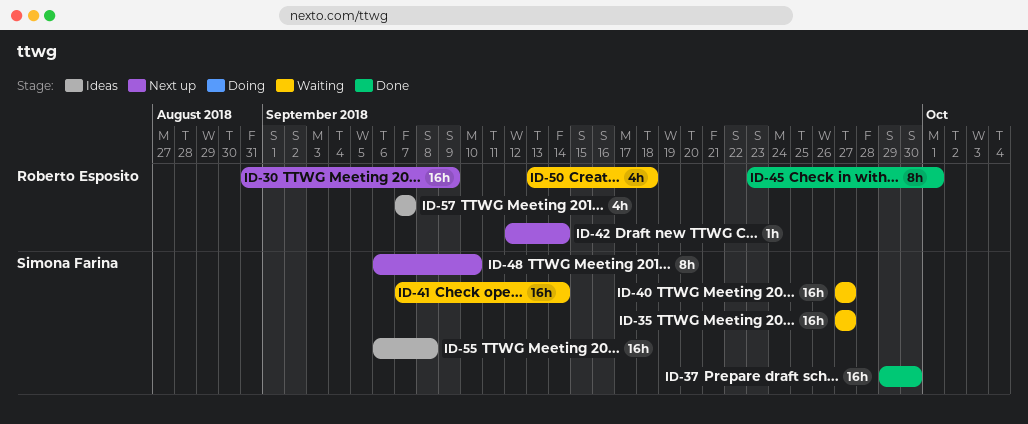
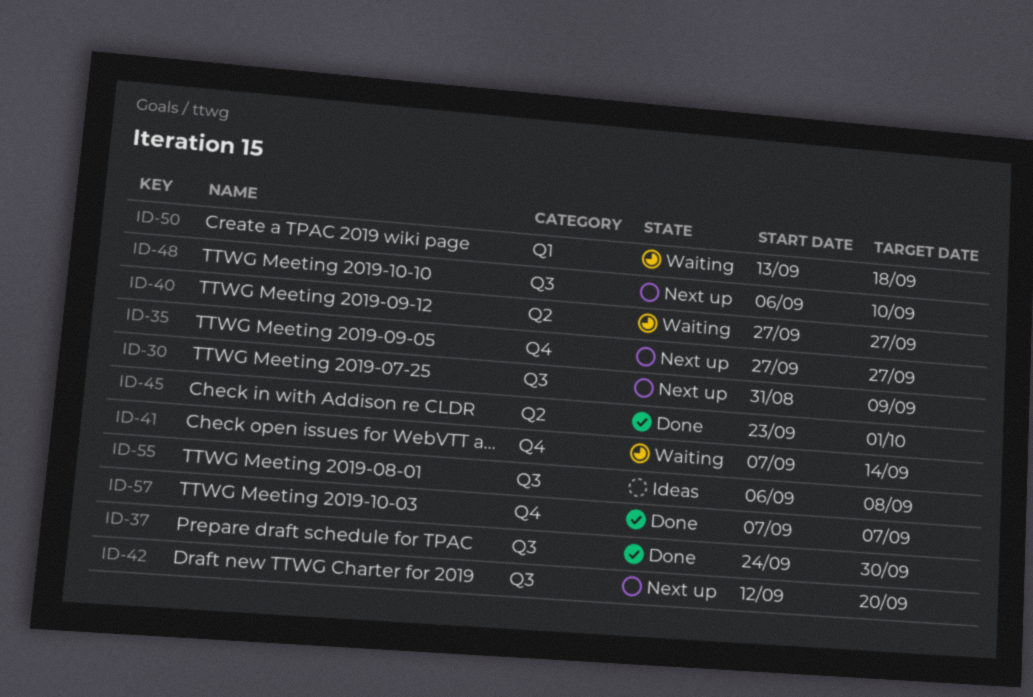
ID-35, status: Waiting -> Next up
ID-37, start: Sep 29 -> Sep 24
ID-42, due: Sep 14 -> Sep 20
ID-57, status: Ideas -> Done

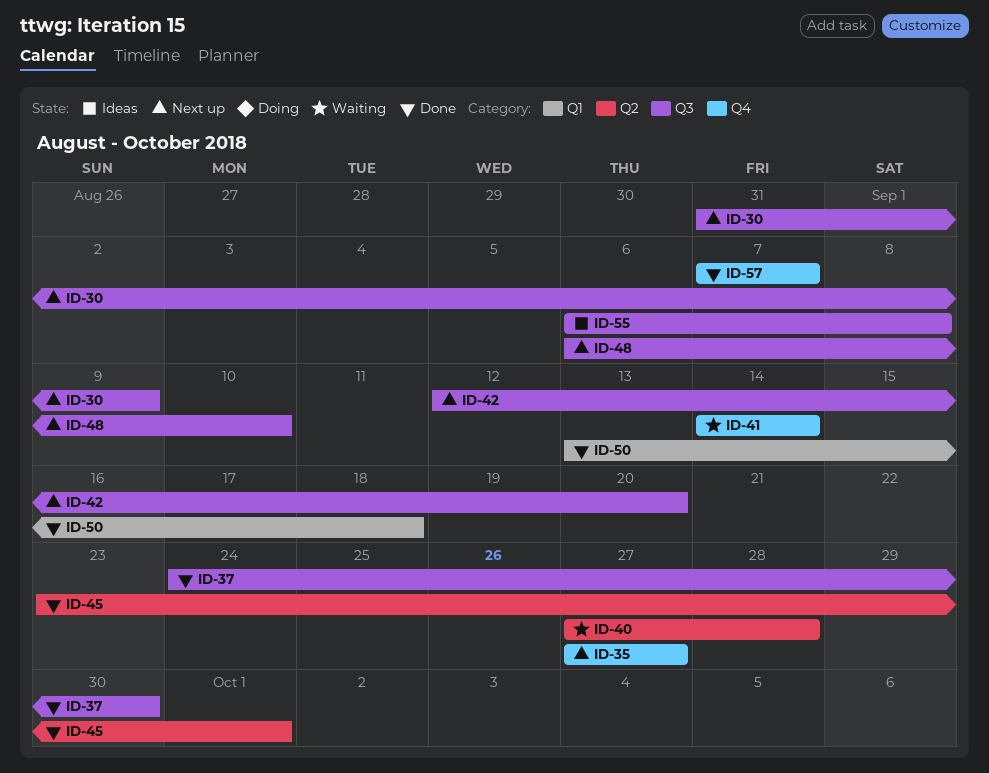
ID-40, due: Sep 27 -> Sep 28
ID-41, start: Sep 7 -> Sep 14
ID-50, status: Waiting -> Done

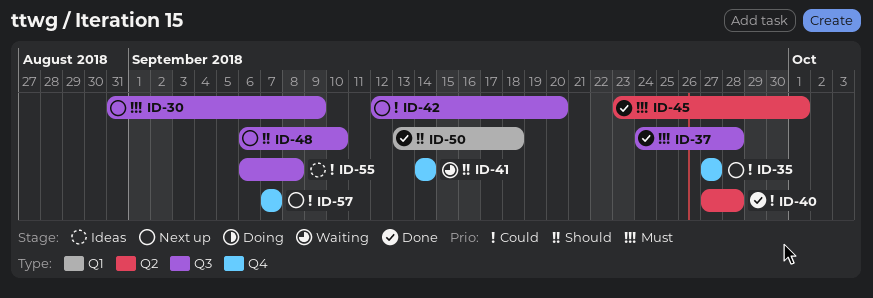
ID-37, due: Sep 30 -> Sep 28
ID-40, status: Waiting -> Done
ID-57, status: Done -> Next up

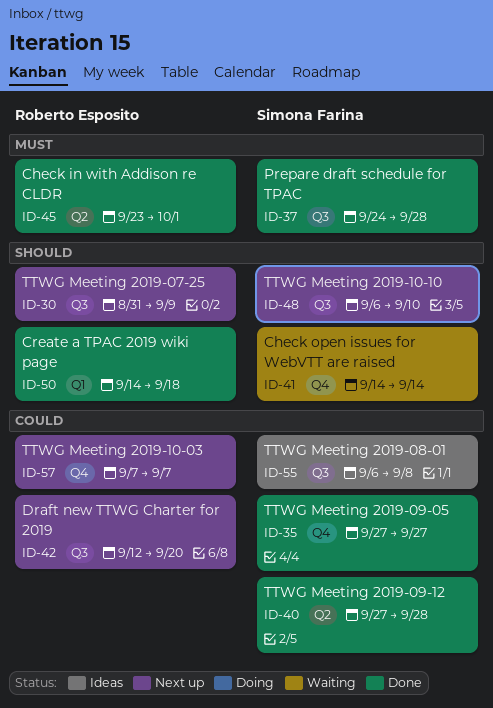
ID-30, priority: Must -> Should
ID-35, status: Next up -> Done
ID-50, start: Sep 13 -> Sep 14

